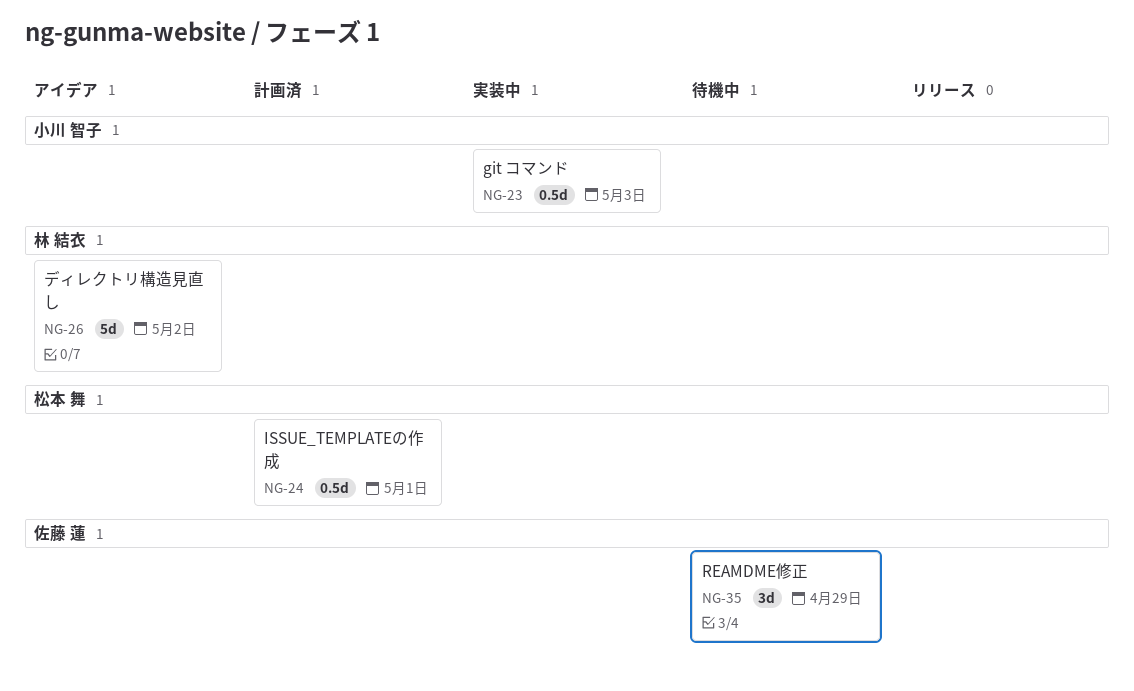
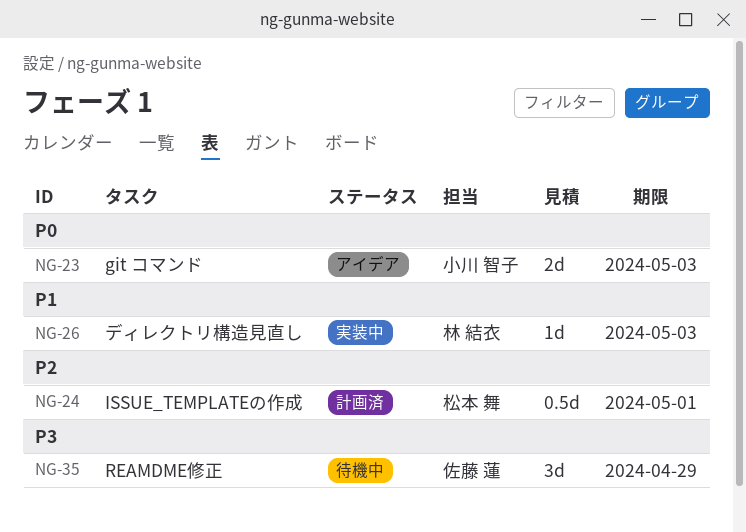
NG-23, status: 実装中 -> アイデア
NG-23, estimate: 0.5d -> 2d
NG-26, status: アイデア -> 実装中
NG-26, estimate: 5d -> 1d
NG-26, due: May 2 -> May 3

